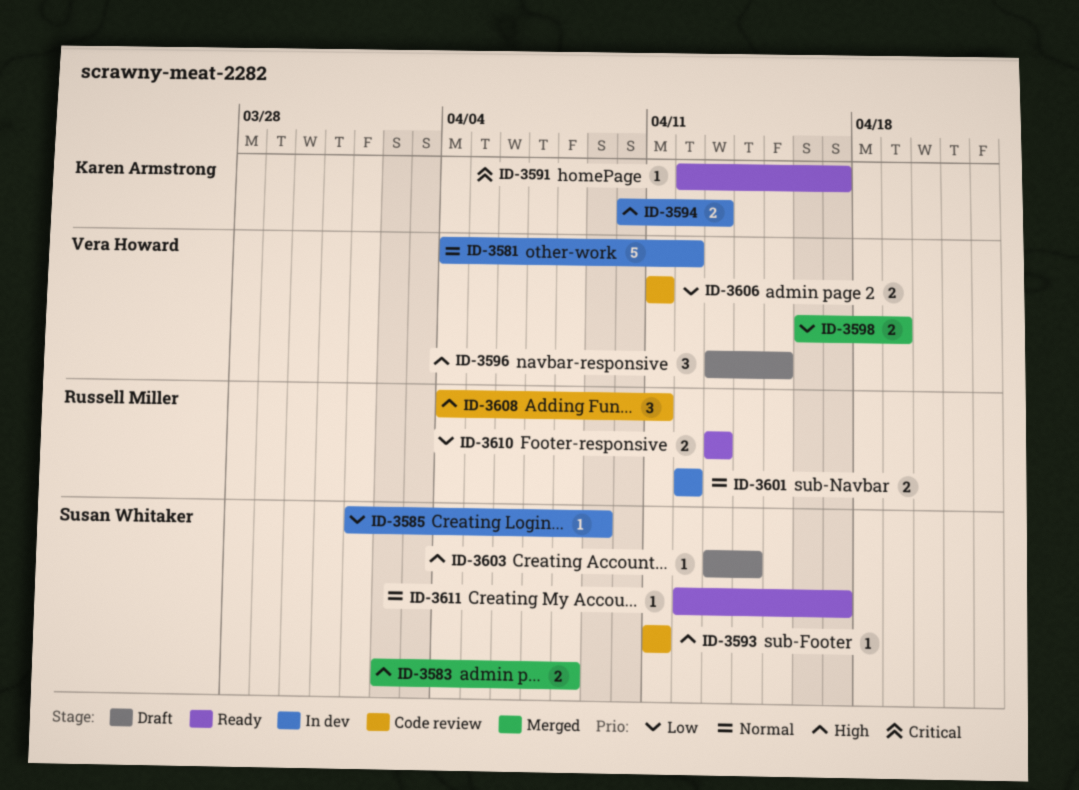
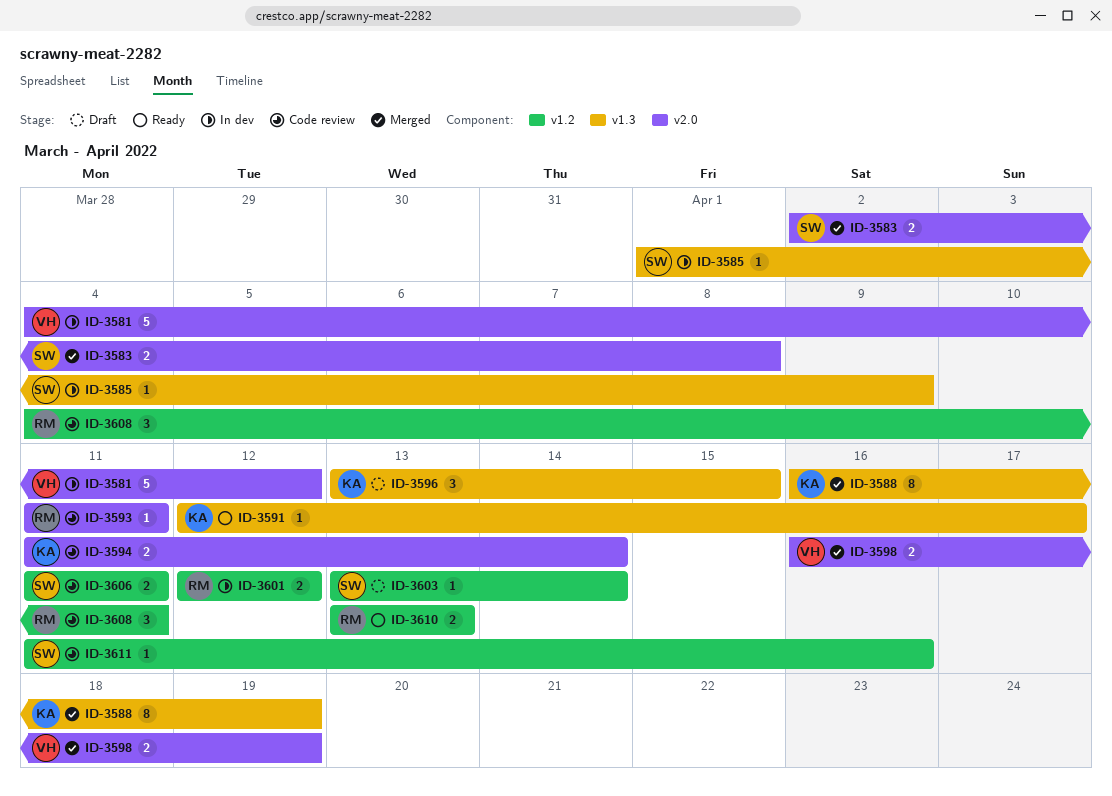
ID-3588: none -> present
ID-3593, owner: Susan Whitaker -> Russell Miller
ID-3594, status: In dev -> Code review
ID-3594, start: Apr 10 -> Apr 11
ID-3594, due: Apr 13 -> Apr 14
ID-3596, owner: Vera Howard -> Karen Armstrong
ID-3606, owner: Vera Howard -> Susan Whitaker
ID-3611, status: Ready -> Code review
ID-3611, start: Apr 12 -> Apr 11
ID-3611, due: Apr 17 -> Apr 16

